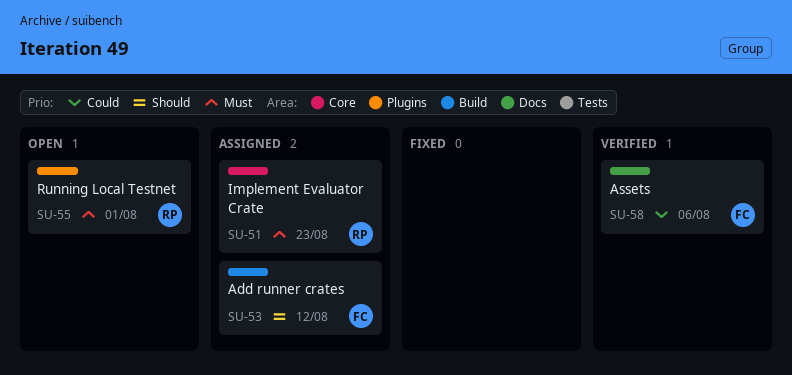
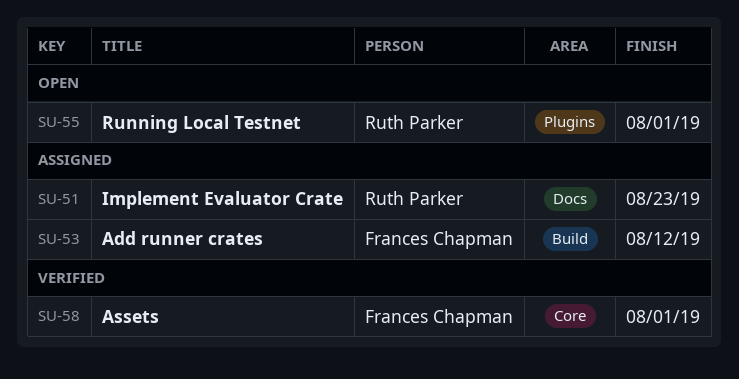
SU-51, label: Core -> Docs
SU-58, label: Docs -> Core
SU-58, due: Aug 6 -> Aug 1

